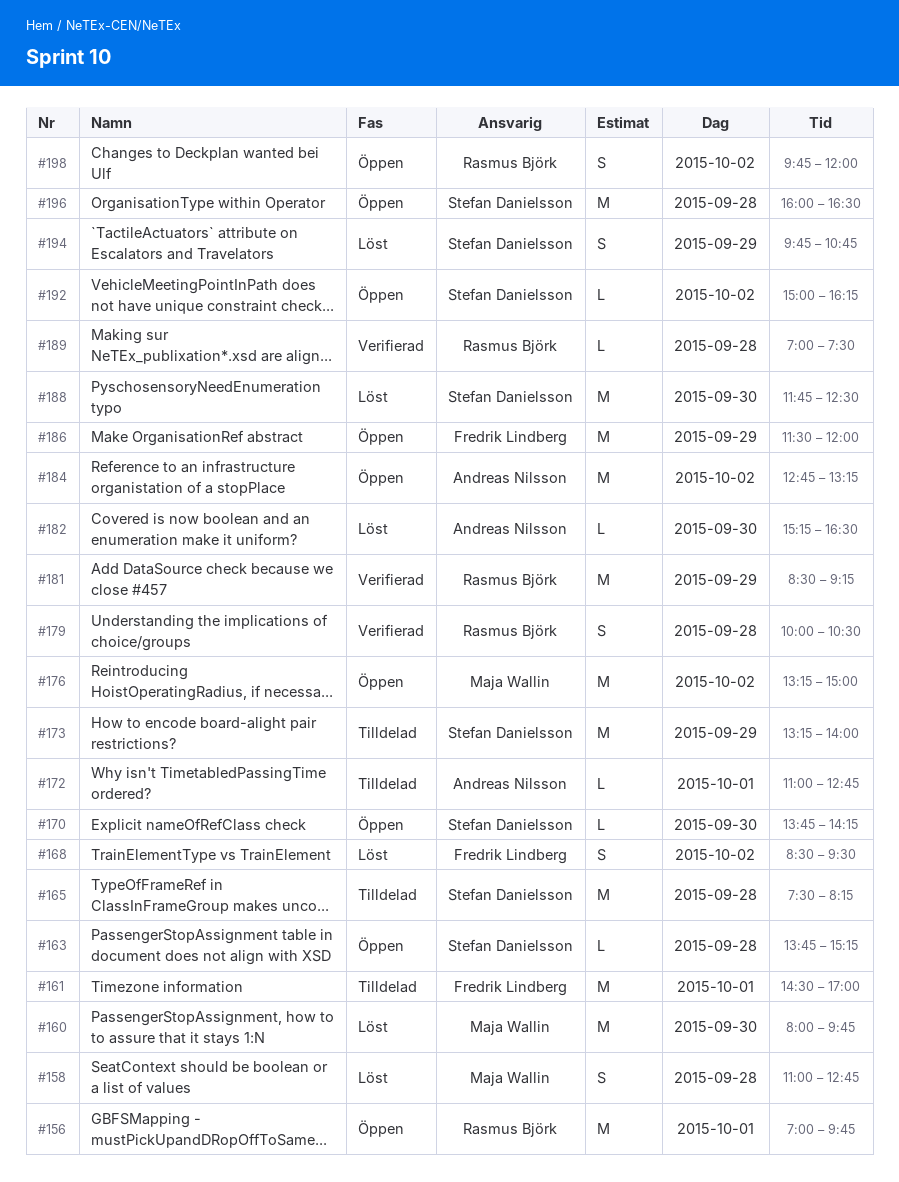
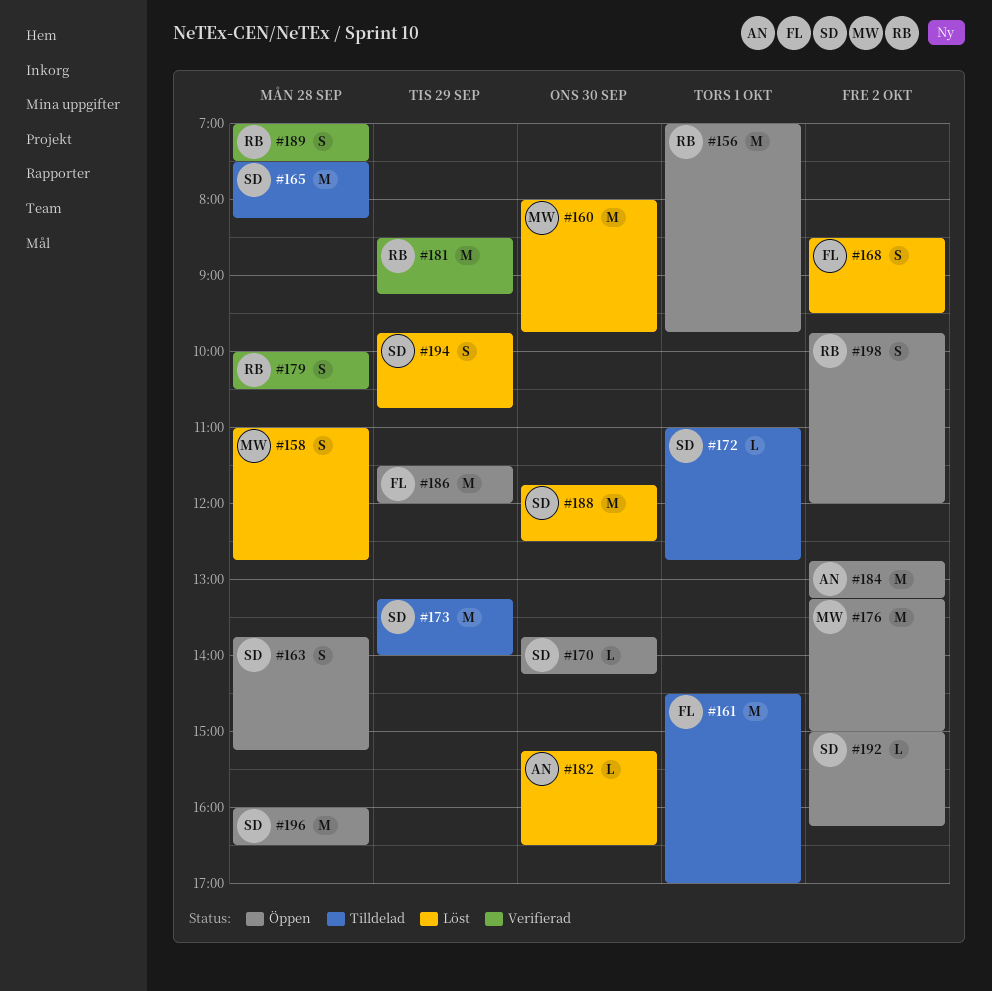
#163, estimate: L -> S
#172, owner: Andreas Nilsson -> Stefan Danielsson
#189, estimate: L -> S

